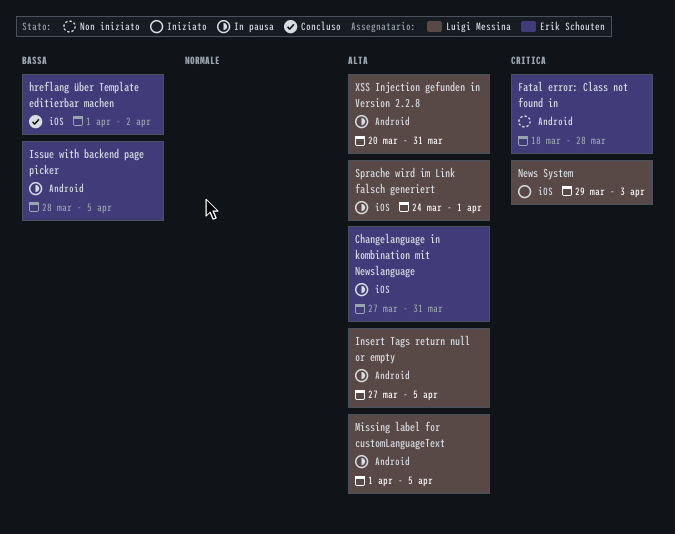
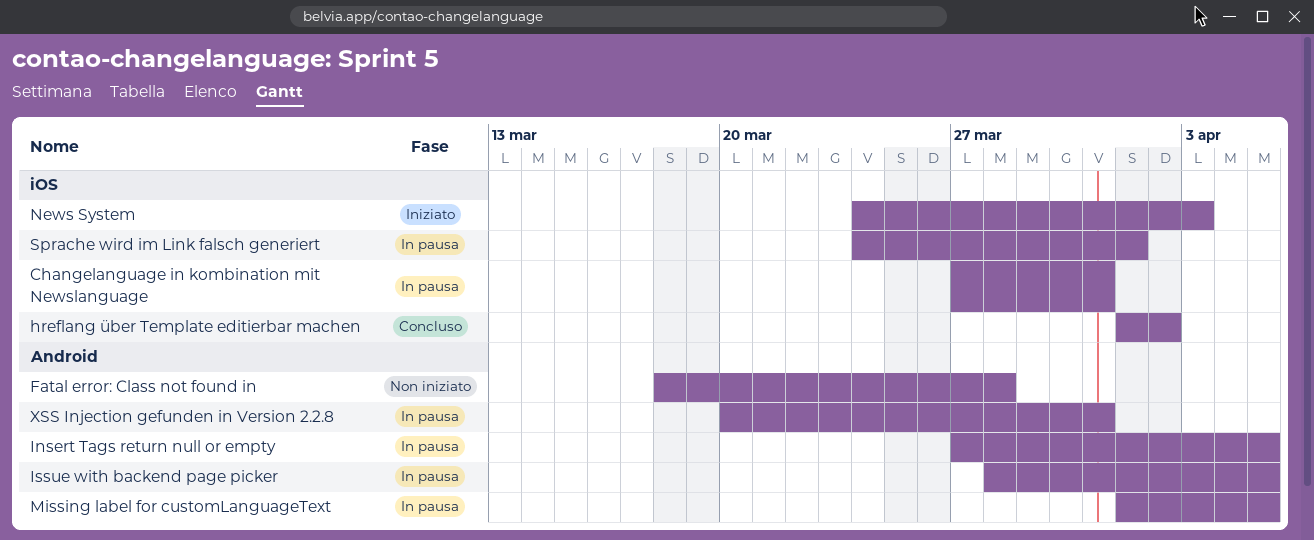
News System, start: Mar 29 -> Mar 24

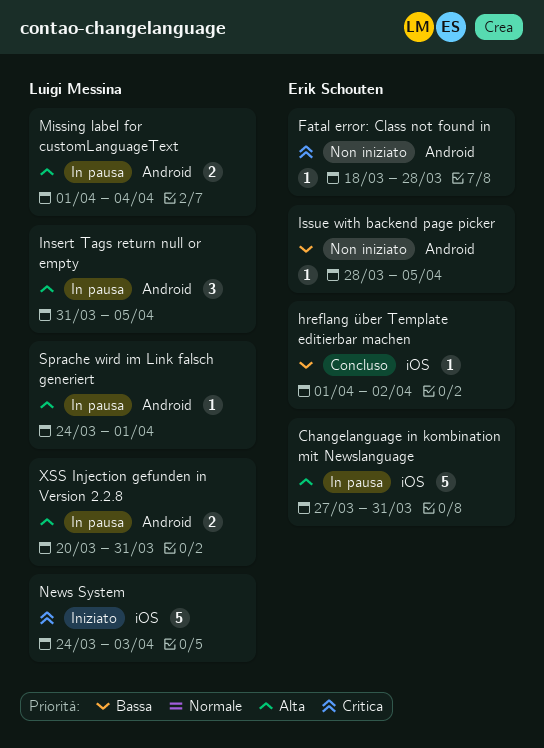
Insert Tags return null or empty, start: Mar 27 -> Mar 31
Issue with backend page picker, status: In pausa -> Non iniziato
Missing label for customLanguageText, due: Apr 5 -> Apr 4
Sprache wird im Link falsch generiert, label: iOS -> Android

